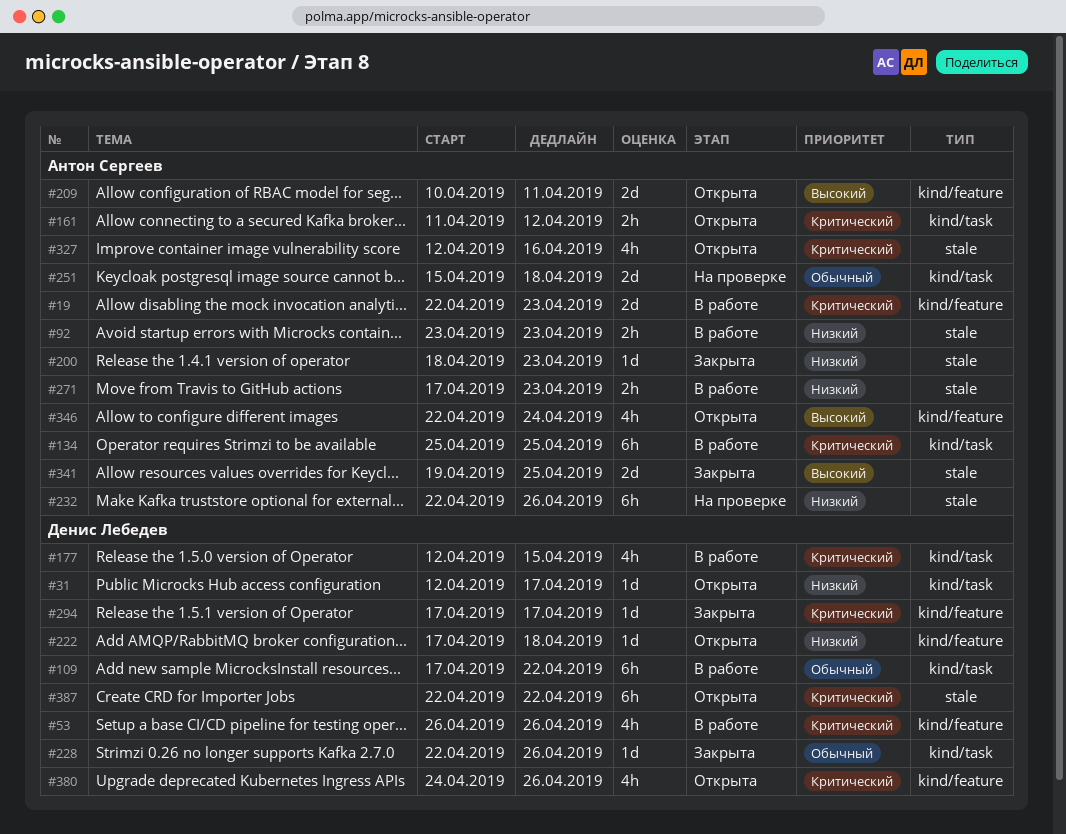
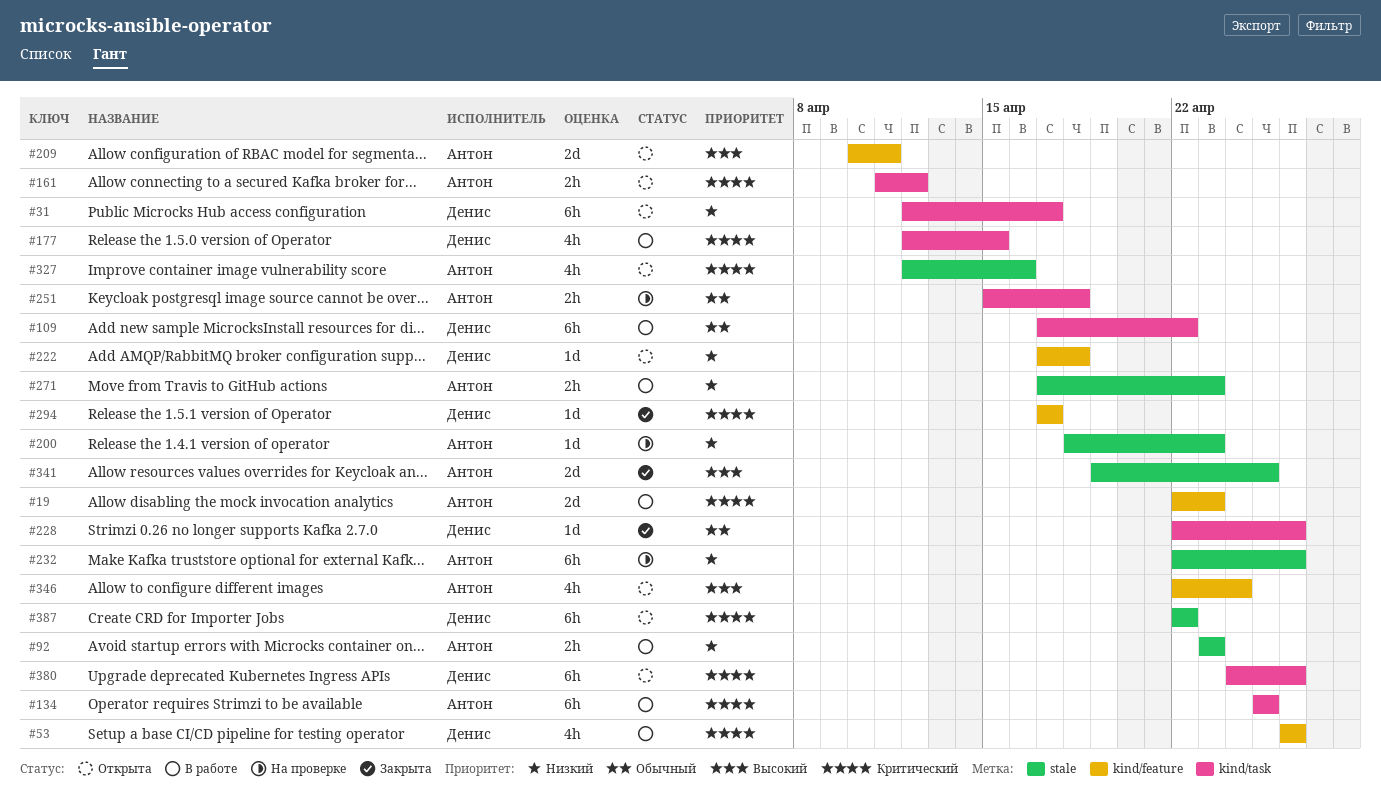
#31, estimate: 1d -> 6h
#200, status: Закрыта -> На проверке
#251, estimate: 2d -> 2h
#380, label: kind/feature -> kind/task
#380, estimate: 4h -> 6h

